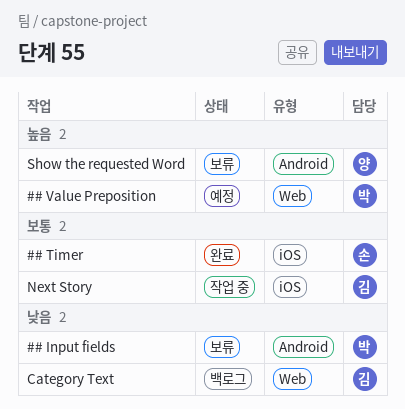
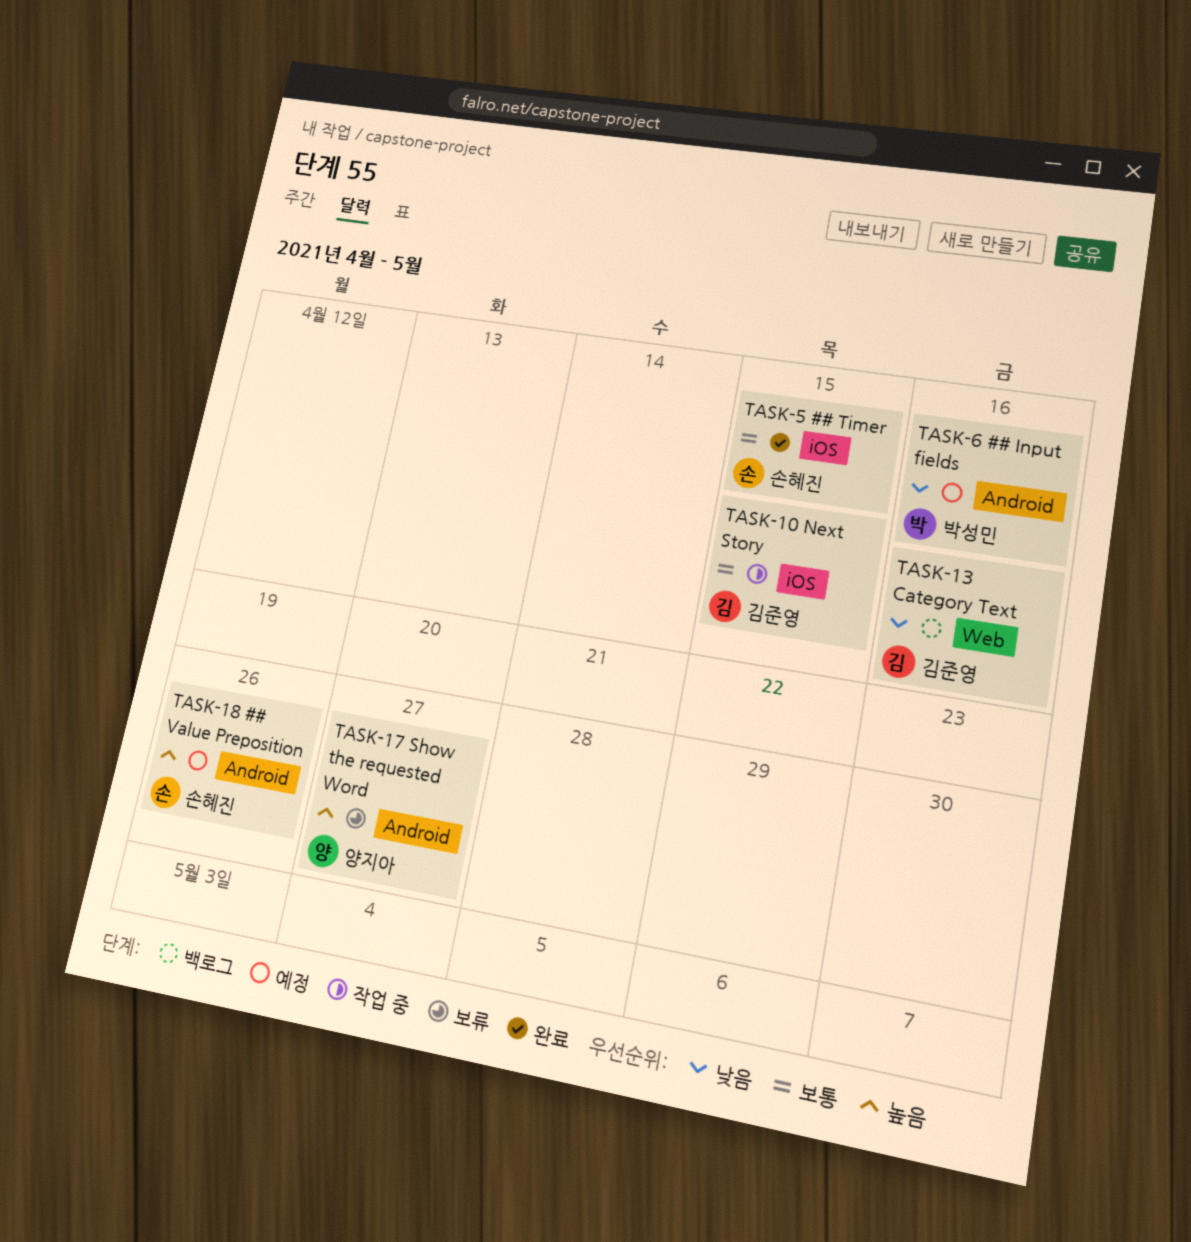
## Input fields, status: 보류 -> 예정
## Value Preposition, owner: 박성민 -> 손혜진
## Value Preposition, label: Web -> Android

